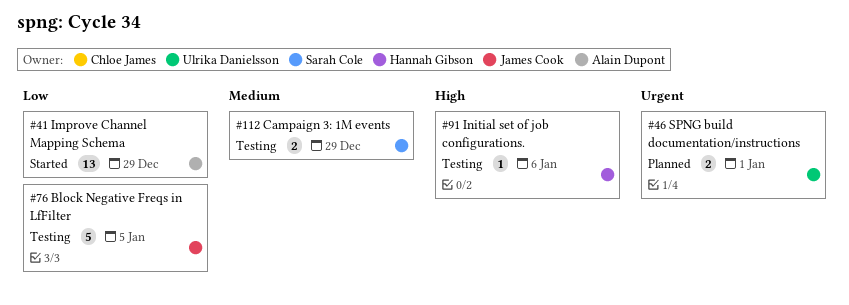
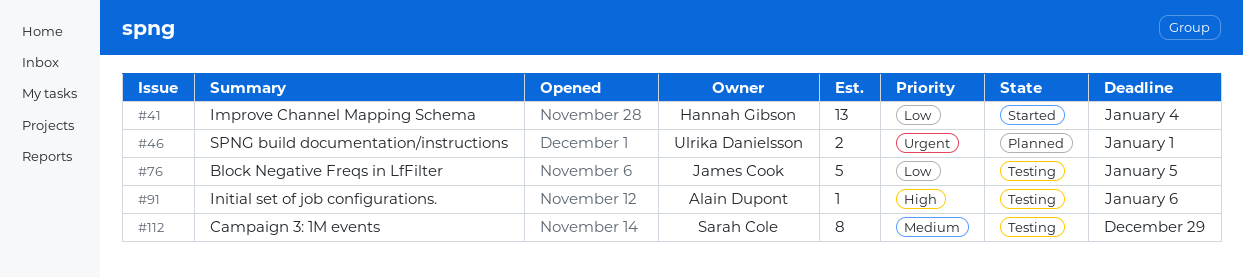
#41, owner: Alain Dupont -> Hannah Gibson
#41, due: Dec 29 -> Jan 4
#91, owner: Hannah Gibson -> Alain Dupont
#112, estimate: 2 -> 8

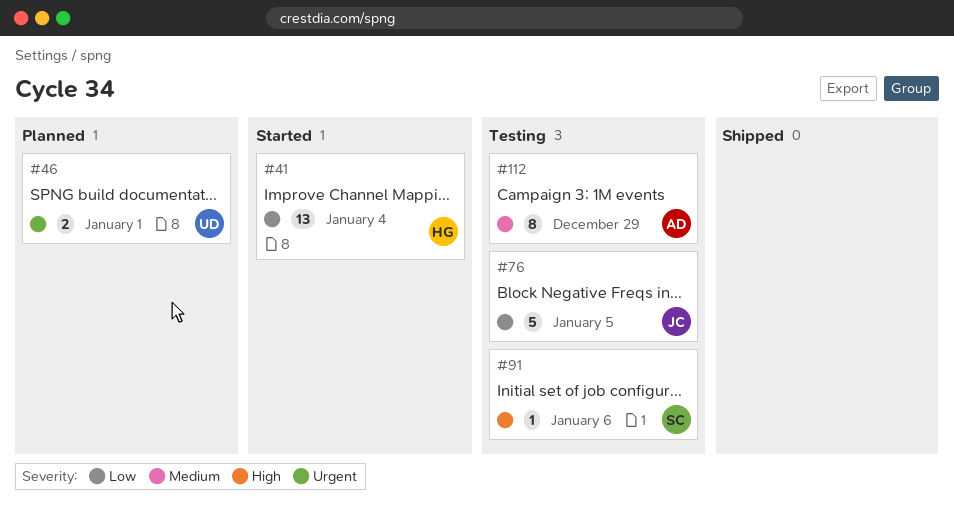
#91, owner: Alain Dupont -> Sarah Cole
#112, owner: Sarah Cole -> Alain Dupont

